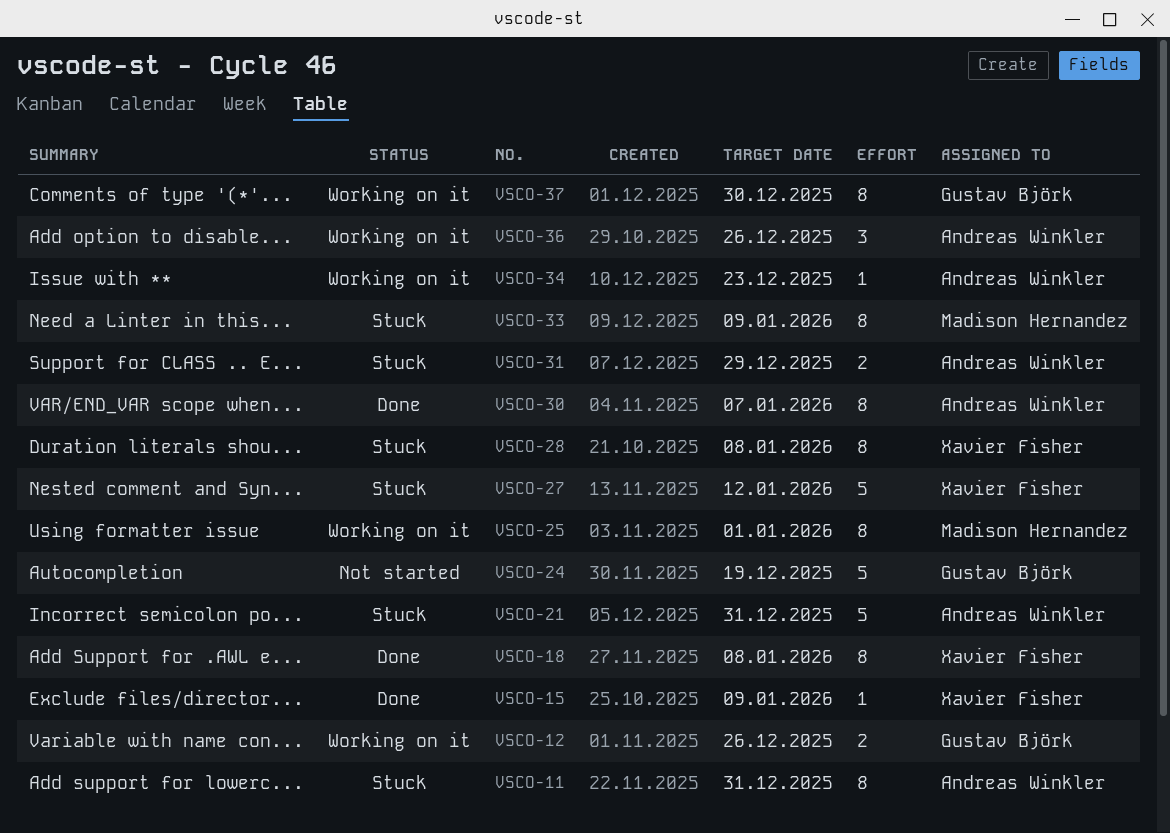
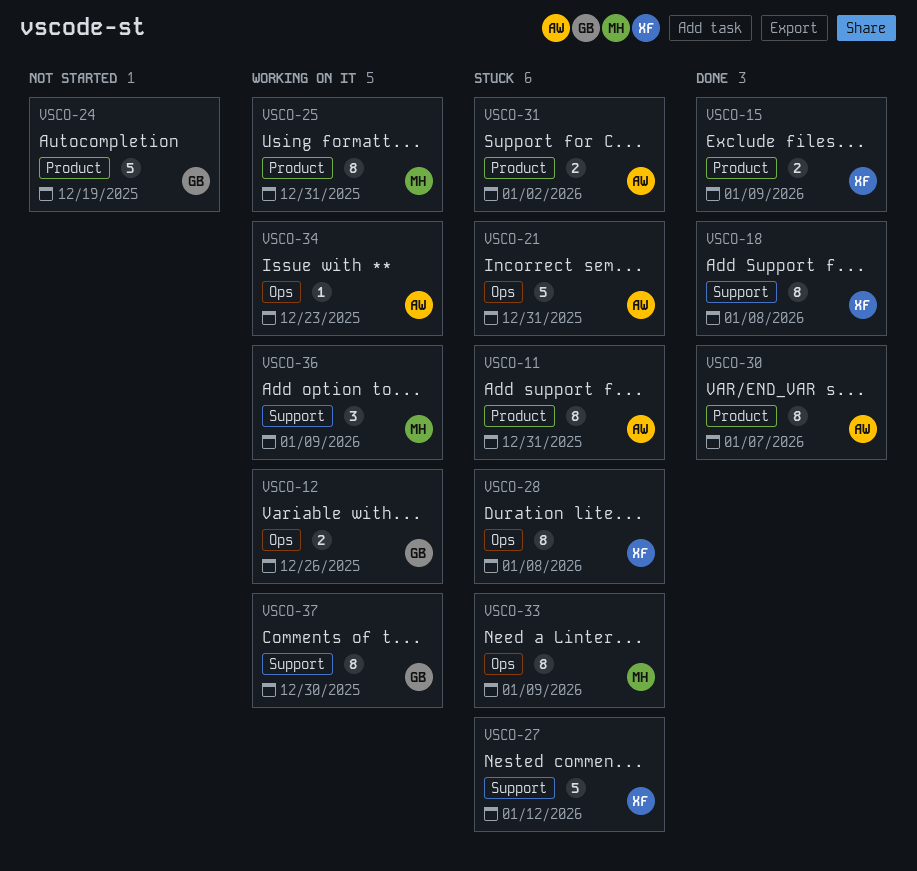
VSCO-15, estimate: 1 -> 2
VSCO-25, due: Jan 1 -> Dec 31
VSCO-31, due: Dec 29 -> Jan 2
VSCO-36, owner: Andreas Winkler -> Madison Hernandez
VSCO-36, due: Dec 26 -> Jan 9

